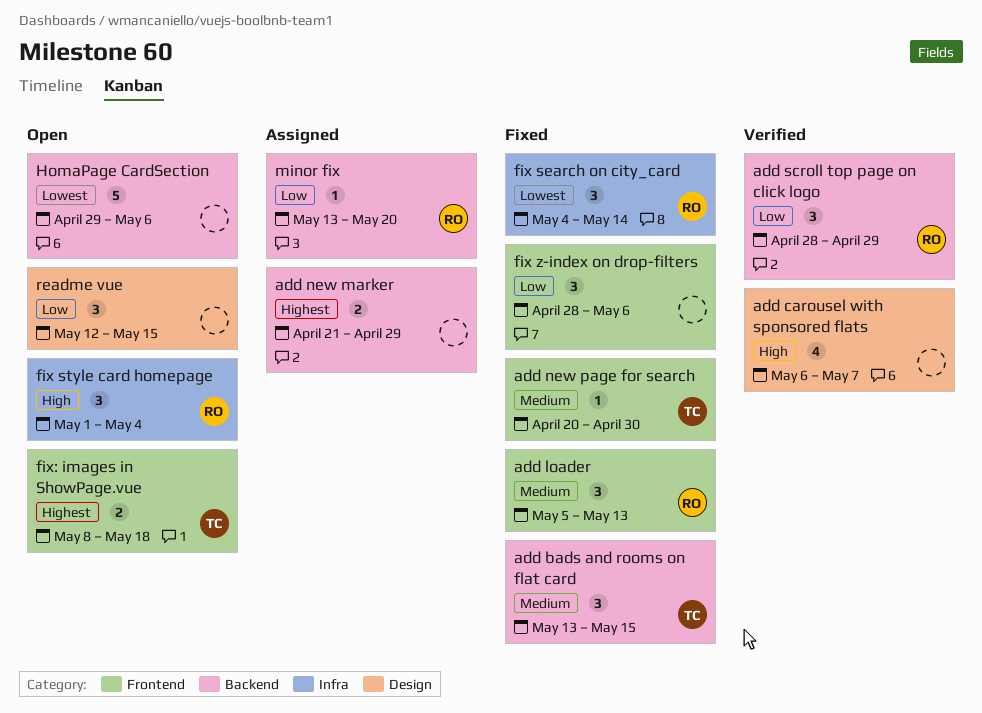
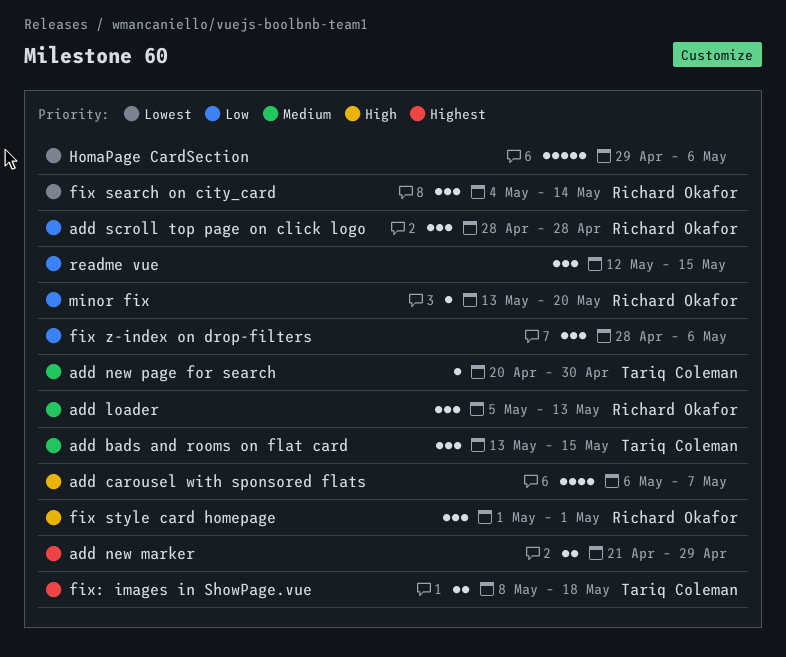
add scroll top page on click logo, due: Apr 29 -> Apr 28
fix style card homepage, due: May 4 -> May 1

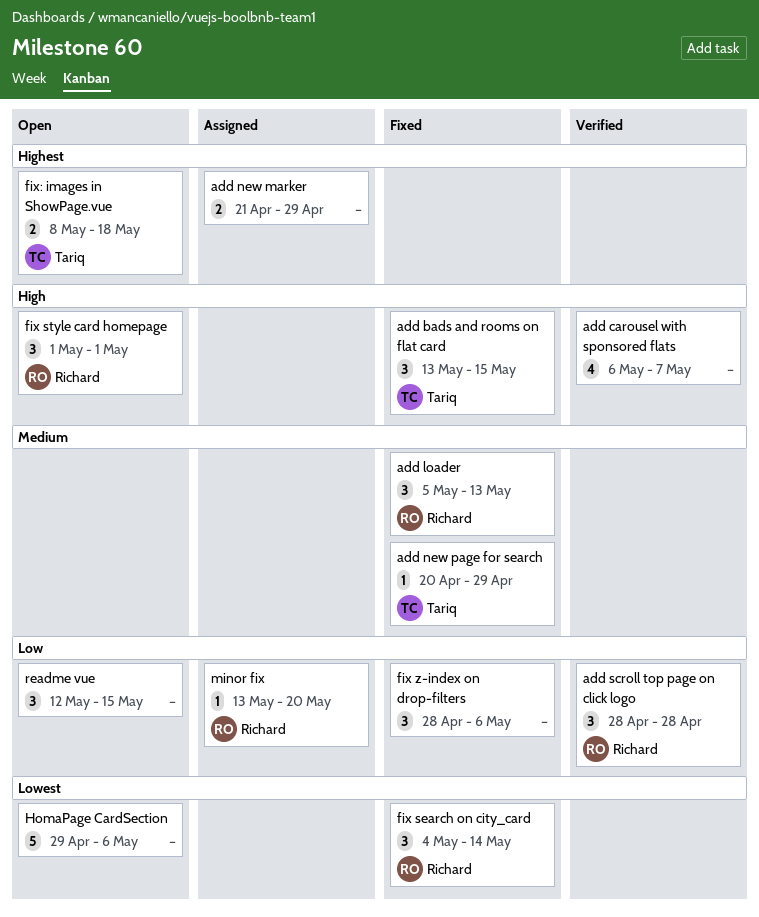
add bads and rooms on flat card, priority: Medium -> High
add new page for search, due: Apr 30 -> Apr 29

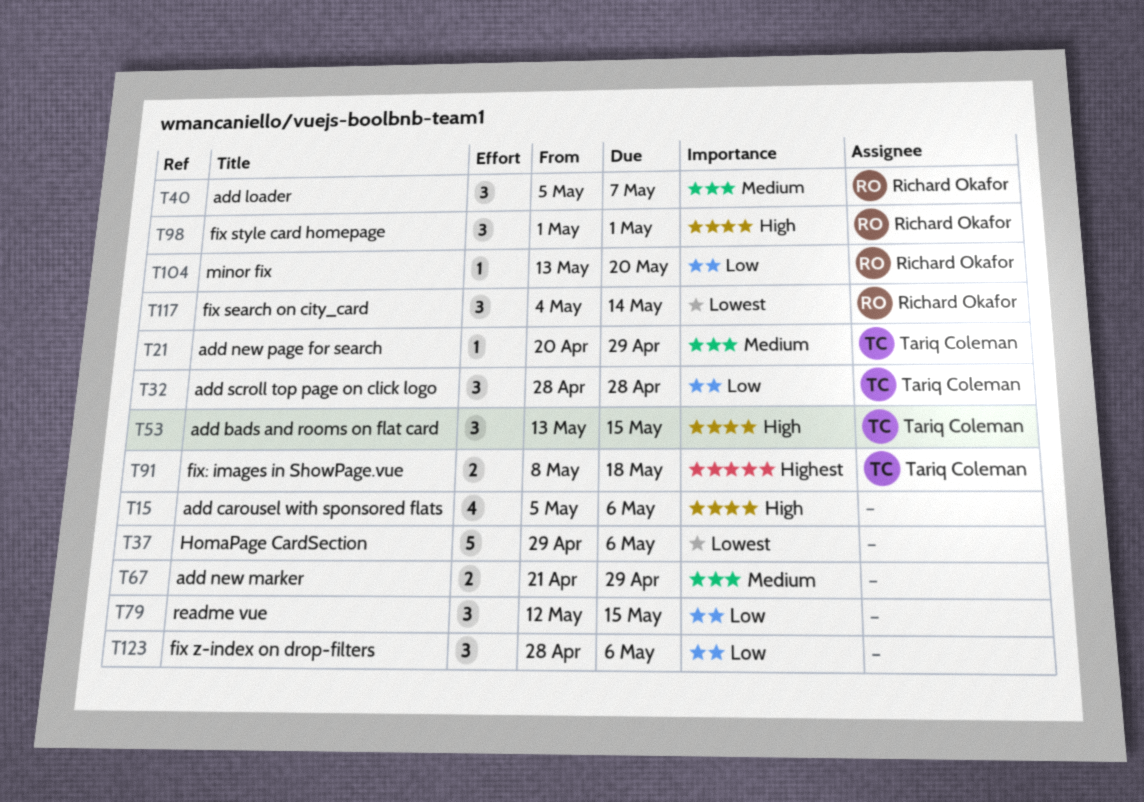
add carousel with sponsored flats, start: May 6 -> May 5
add carousel with sponsored flats, due: May 7 -> May 6
add loader, due: May 13 -> May 7
add new marker, priority: Highest -> Medium
add scroll top page on click logo, owner: Richard Okafor -> Tariq Coleman

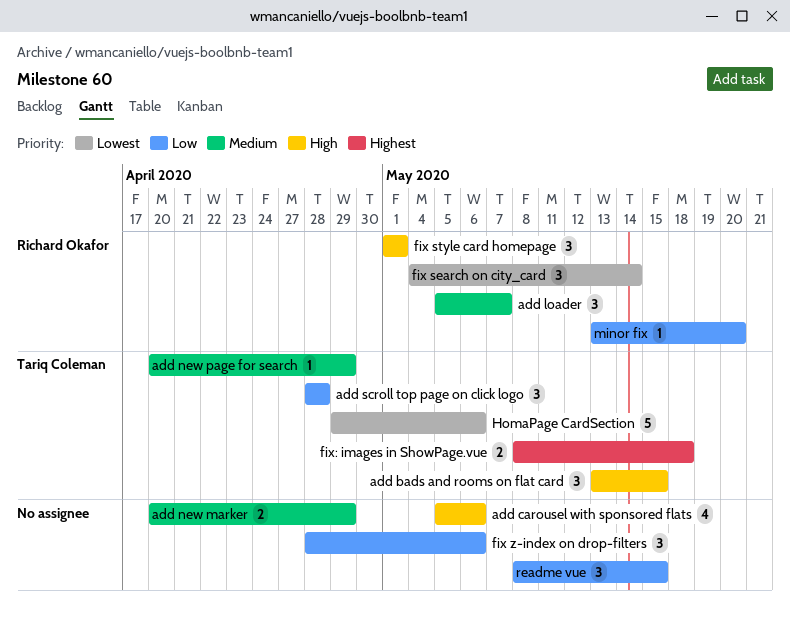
add new marker, start: Apr 21 -> Apr 20
HomaPage CardSection, owner: none -> Tariq Coleman
readme vue, start: May 12 -> May 8

